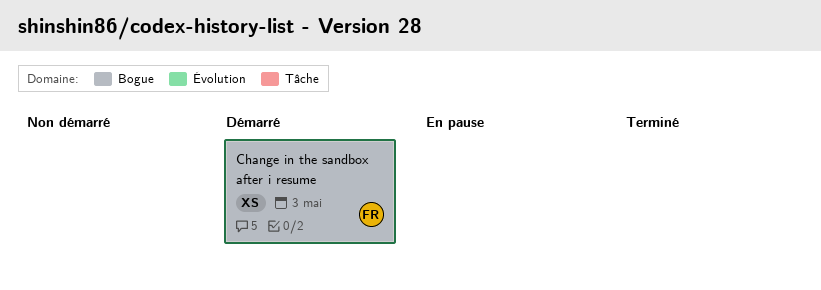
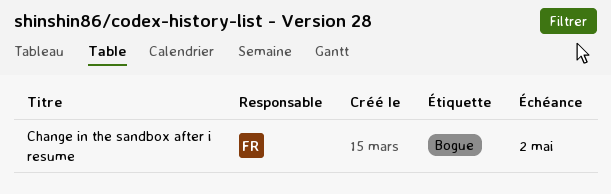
Change in the sandbox after i resume, due: May 3 -> May 2

